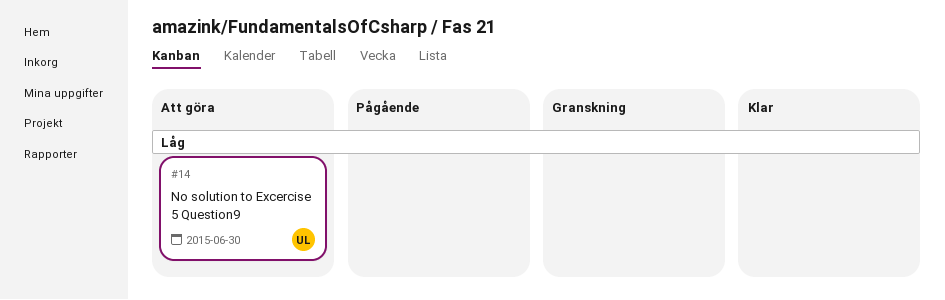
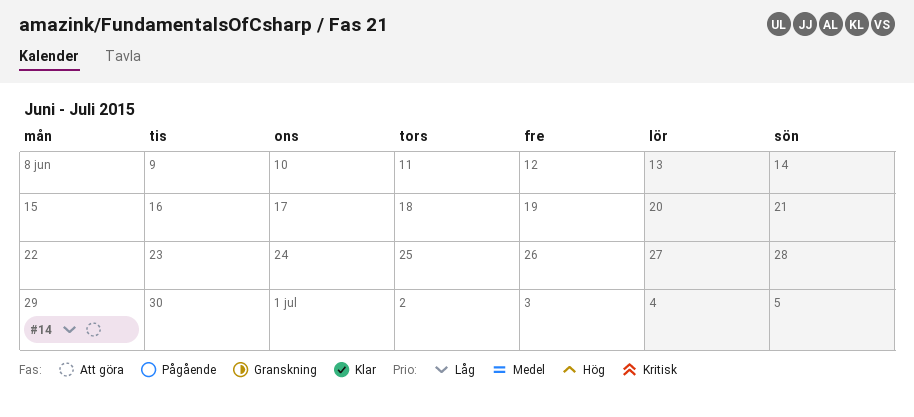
#14, due: Jun 30 -> Jun 29

